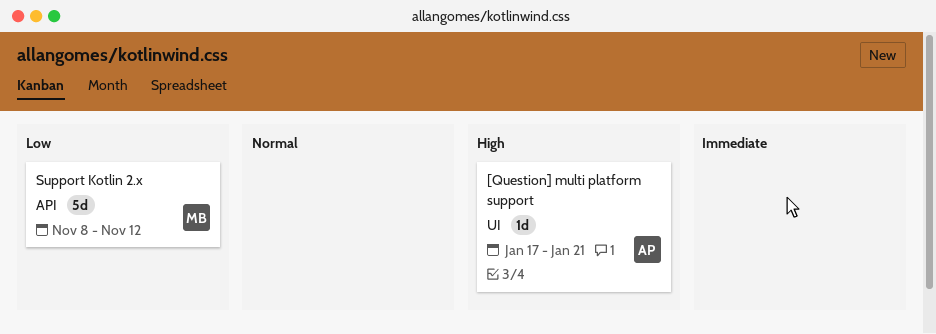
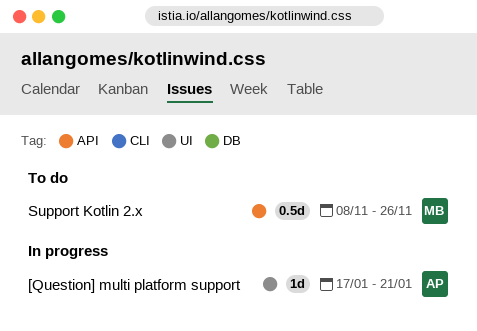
Support Kotlin 2.x, estimate: 5d -> 0.5d
Support Kotlin 2.x, due: Nov 12 -> Nov 26

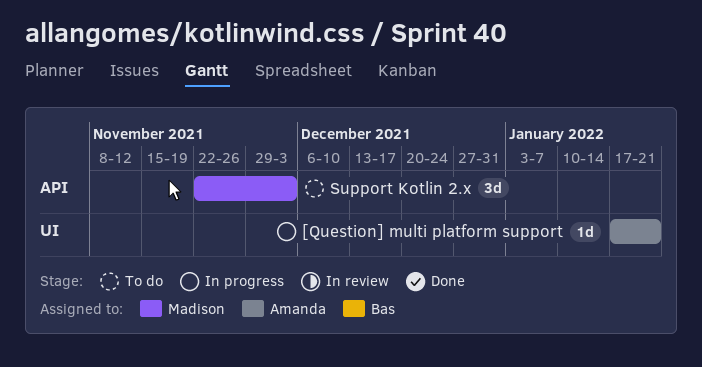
Support Kotlin 2.x, estimate: 0.5d -> 3d
Support Kotlin 2.x, start: Nov 8 -> Nov 22
Support Kotlin 2.x, due: Nov 26 -> Dec 3

